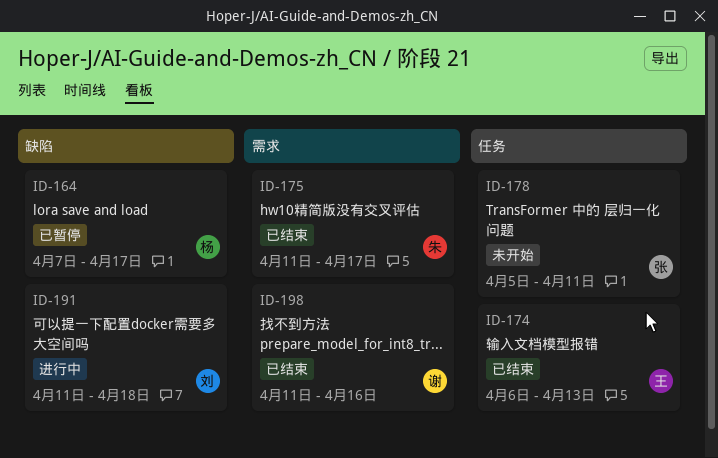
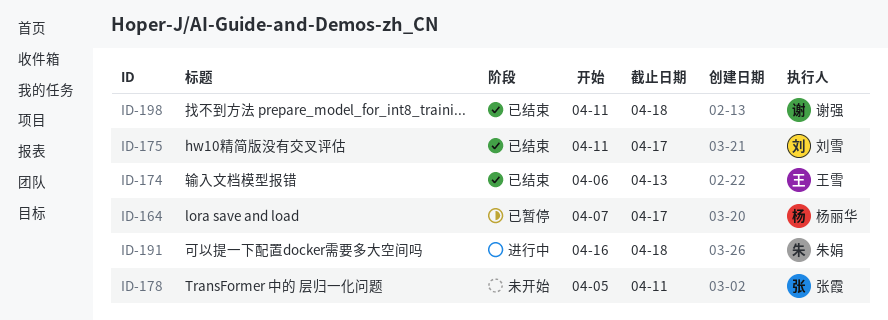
ID-175, owner: 朱娟 -> 刘雪
ID-191, owner: 刘雪 -> 朱娟
ID-191, start: Apr 11 -> Apr 16
ID-198, due: Apr 16 -> Apr 18

